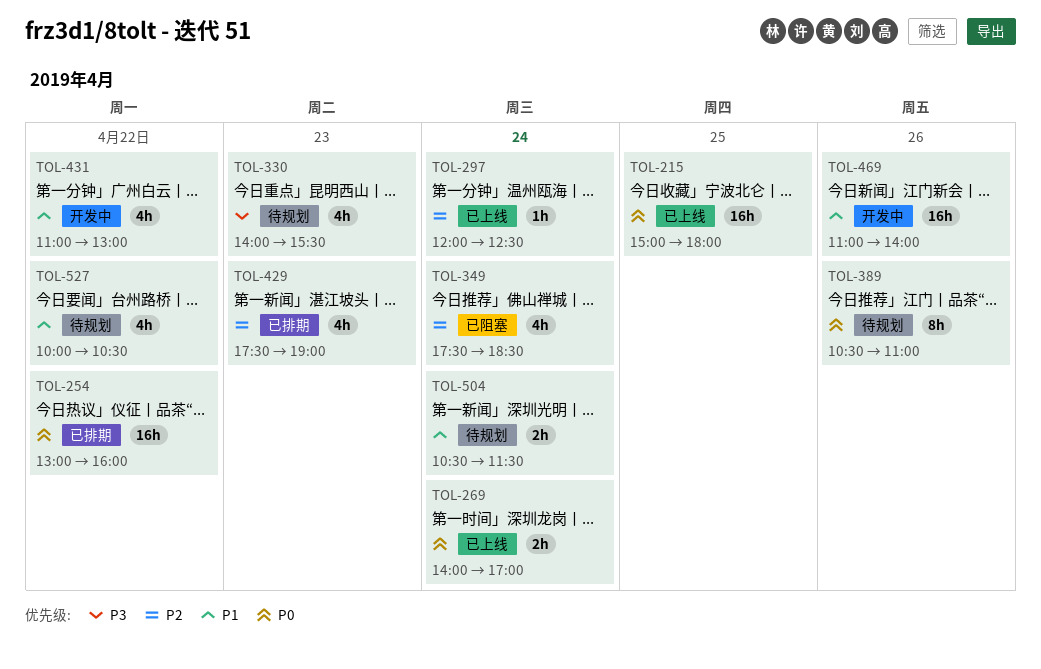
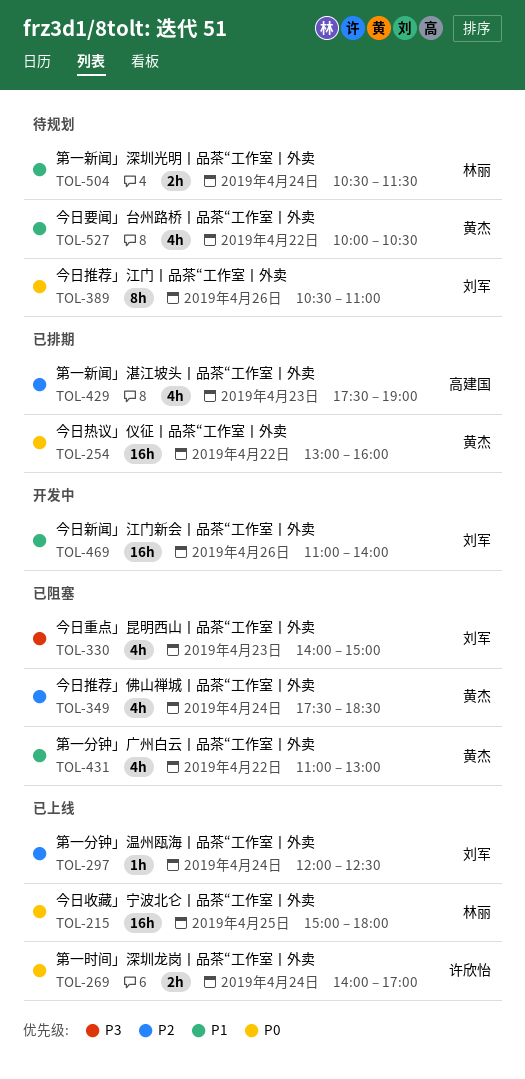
TOL-330, status: 待规划 -> 已阻塞
TOL-330, ends: 15:30 -> 15:00
TOL-431, status: 开发中 -> 已阻塞

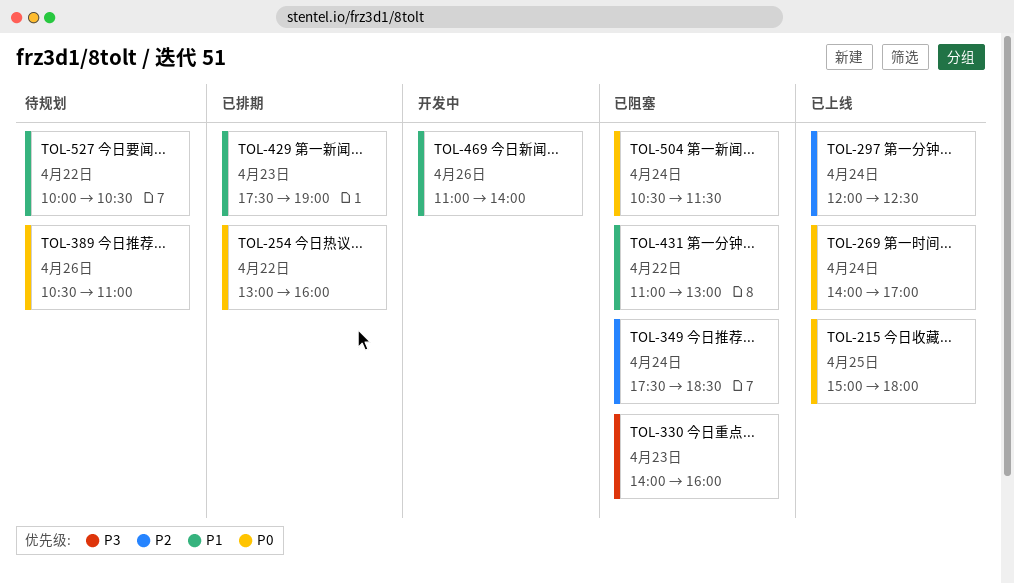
TOL-330, ends: 15:00 -> 16:00
TOL-429, priority: P2 -> P1
TOL-504, status: 待规划 -> 已阻塞
TOL-504, priority: P1 -> P0

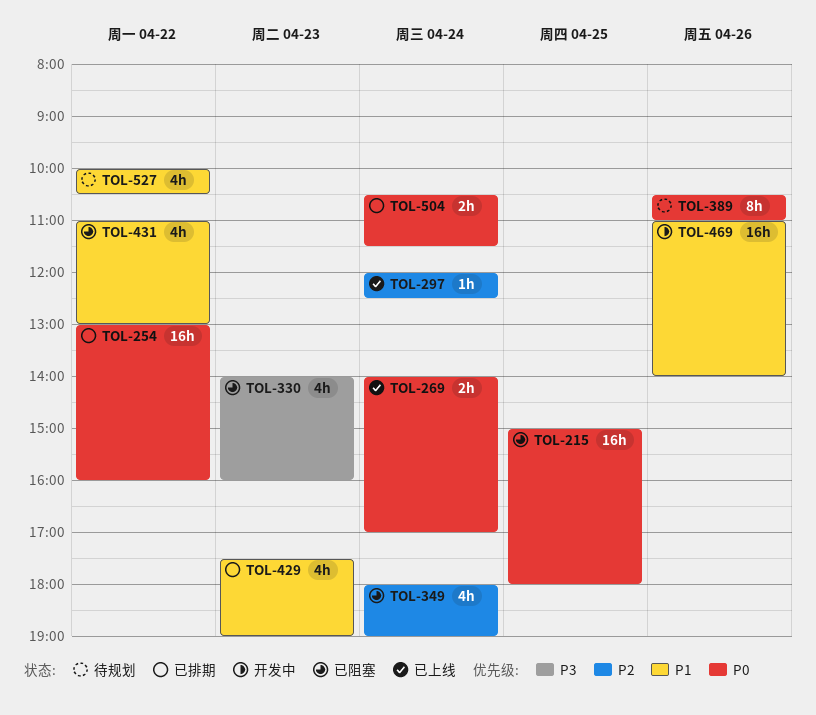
TOL-215, status: 已上线 -> 已阻塞
TOL-349, begins: 17:30 -> 18:00
TOL-349, ends: 18:30 -> 19:00
TOL-504, status: 已阻塞 -> 已排期

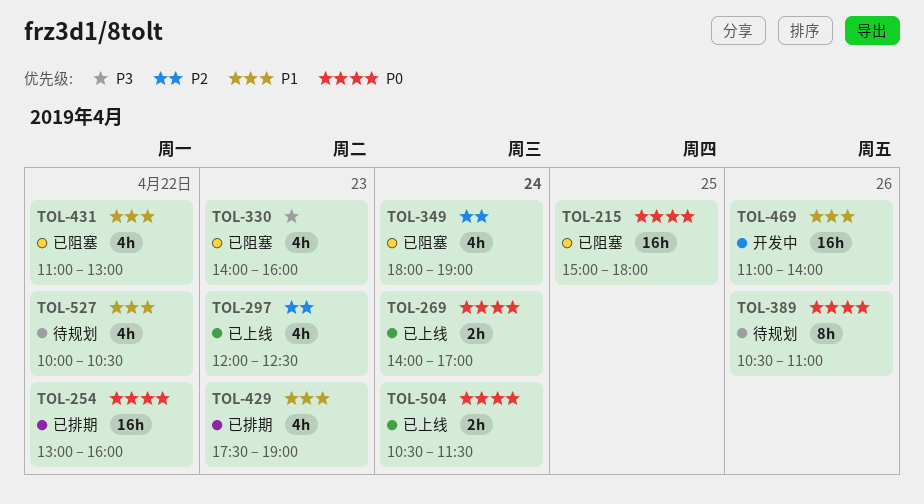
TOL-297, estimate: 1h -> 4h
TOL-297, day: Apr 24 -> Apr 23
TOL-504, status: 已排期 -> 已上线

